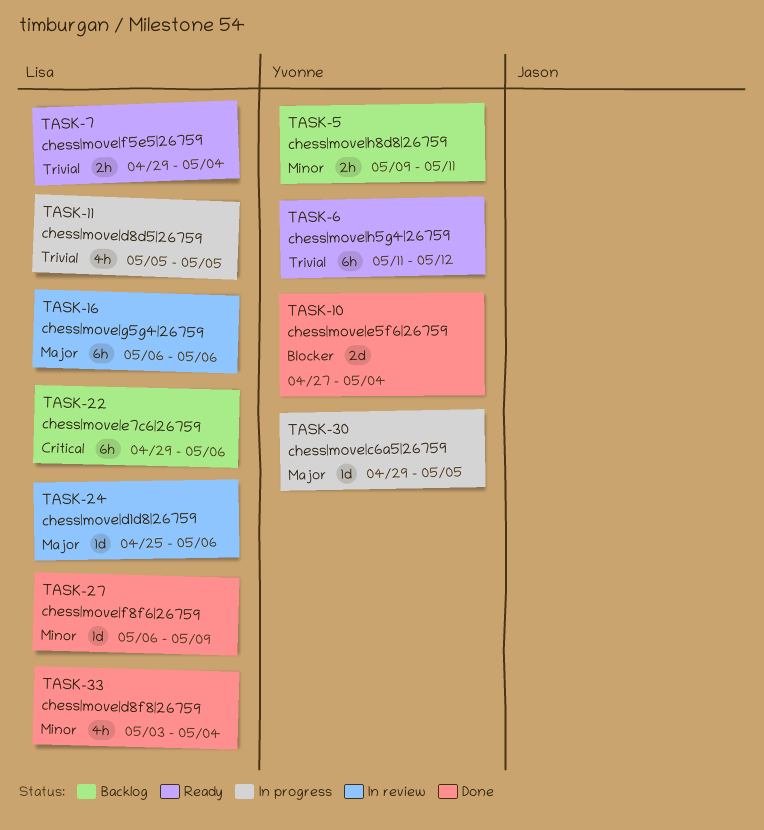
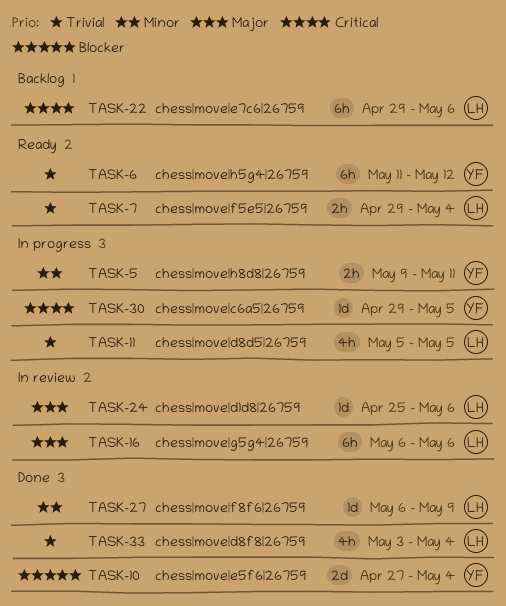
TASK-5, status: Backlog -> In progress
TASK-30, priority: Major -> Critical
TASK-33, priority: Minor -> Trivial

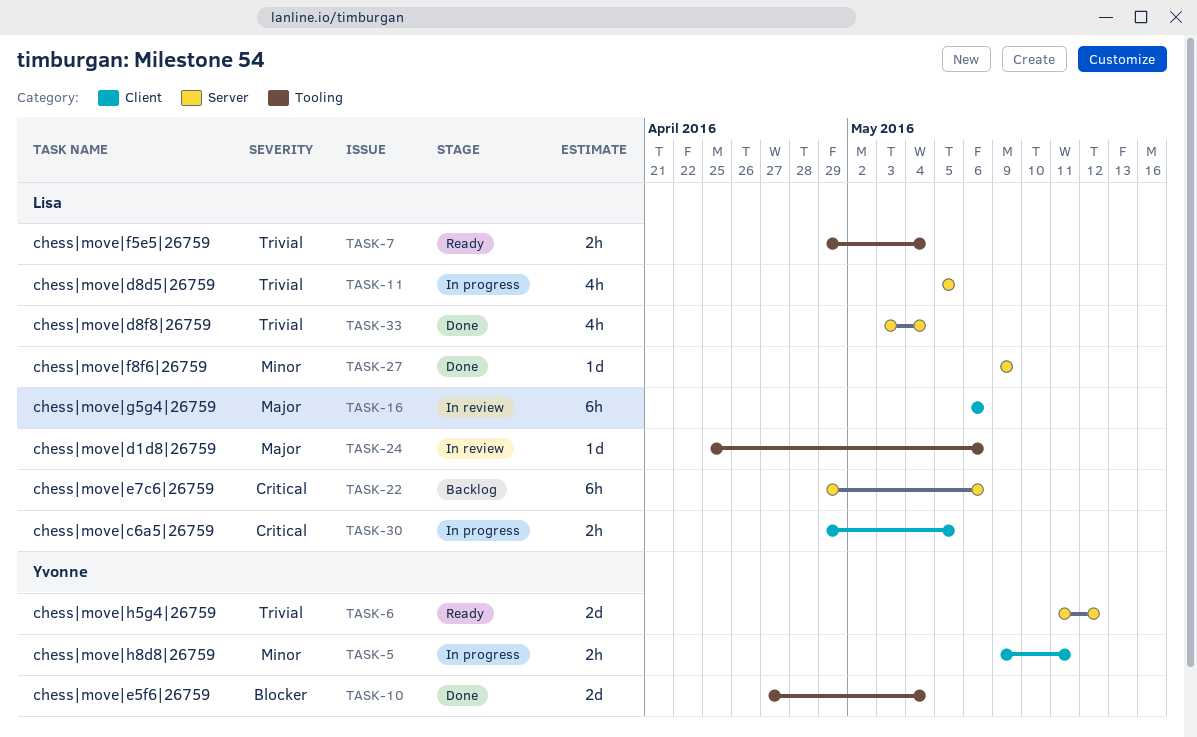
TASK-6, estimate: 6h -> 2d
TASK-27, start: May 6 -> May 9
TASK-30, owner: Yvonne -> Lisa
TASK-30, estimate: 1d -> 2h

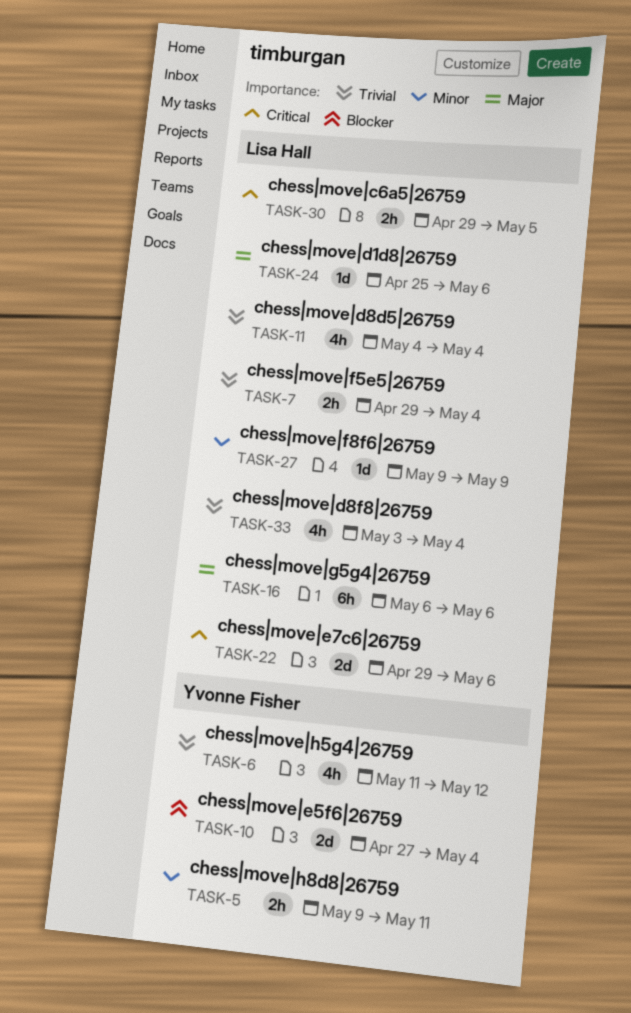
TASK-6, estimate: 2d -> 4h
TASK-11, start: May 5 -> May 4
TASK-11, due: May 5 -> May 4
TASK-22, estimate: 6h -> 2d

